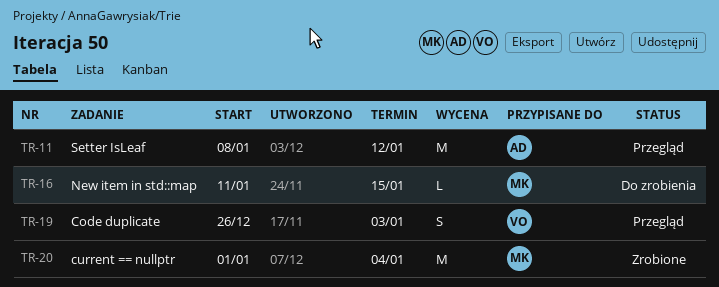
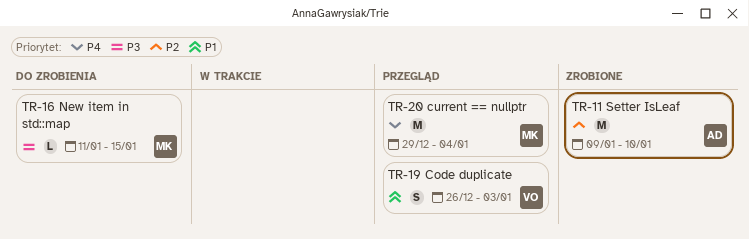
TR-11, status: Przegląd -> Zrobione
TR-11, start: Jan 8 -> Jan 9
TR-11, due: Jan 12 -> Jan 10
TR-20, status: Zrobione -> Przegląd
TR-20, start: Jan 1 -> Dec 29

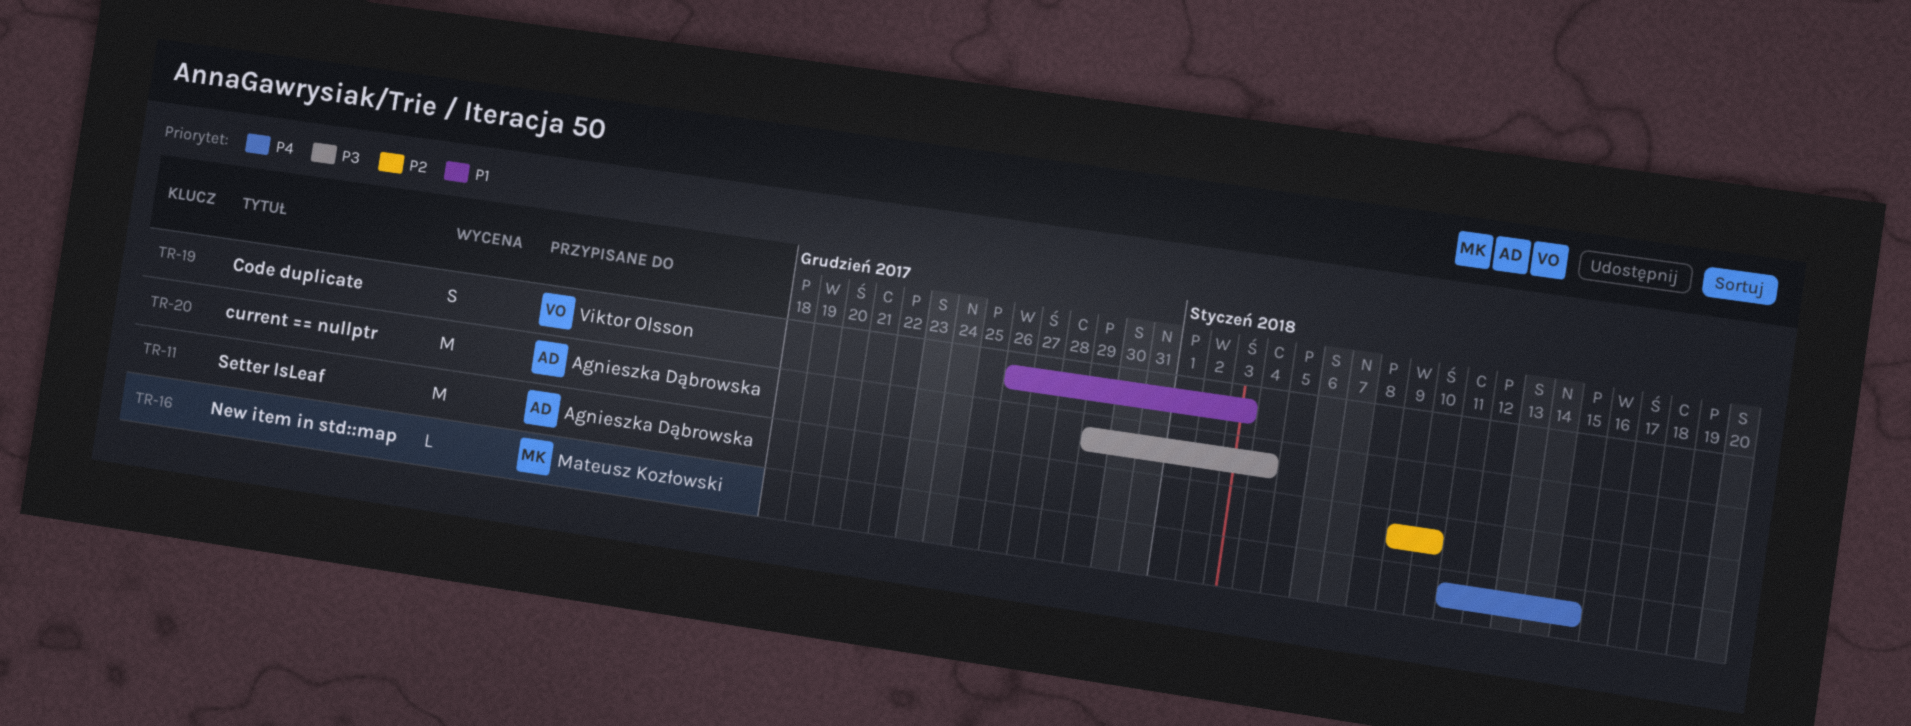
TR-16, priority: P3 -> P4
TR-20, owner: Mateusz Kozłowski -> Agnieszka Dąbrowska
TR-20, priority: P4 -> P3

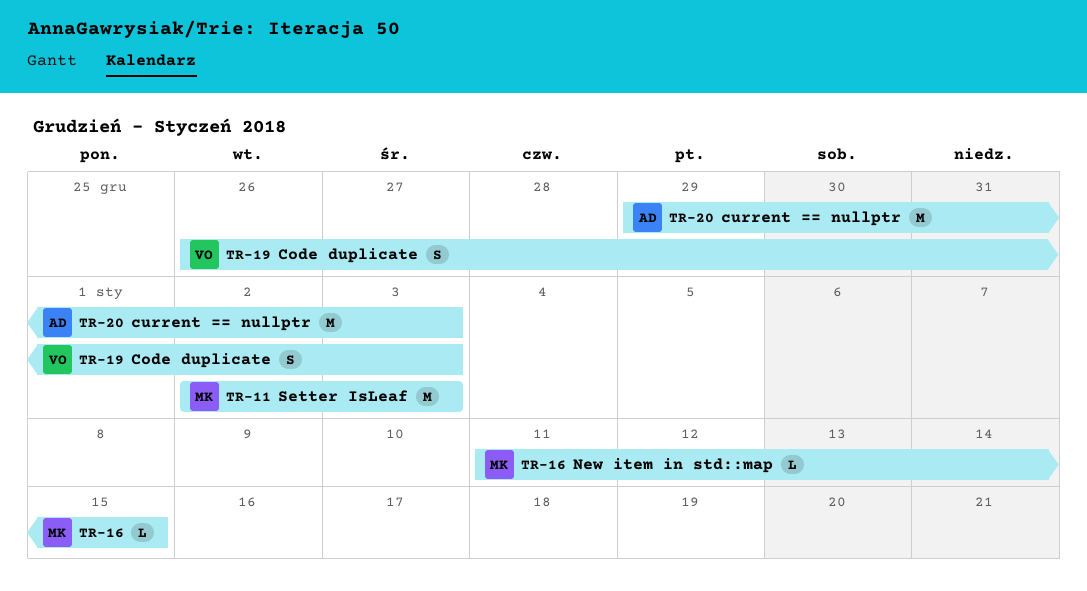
TR-11, owner: Agnieszka Dąbrowska -> Mateusz Kozłowski
TR-11, start: Jan 9 -> Jan 2
TR-11, due: Jan 10 -> Jan 3
TR-20, due: Jan 4 -> Jan 3

